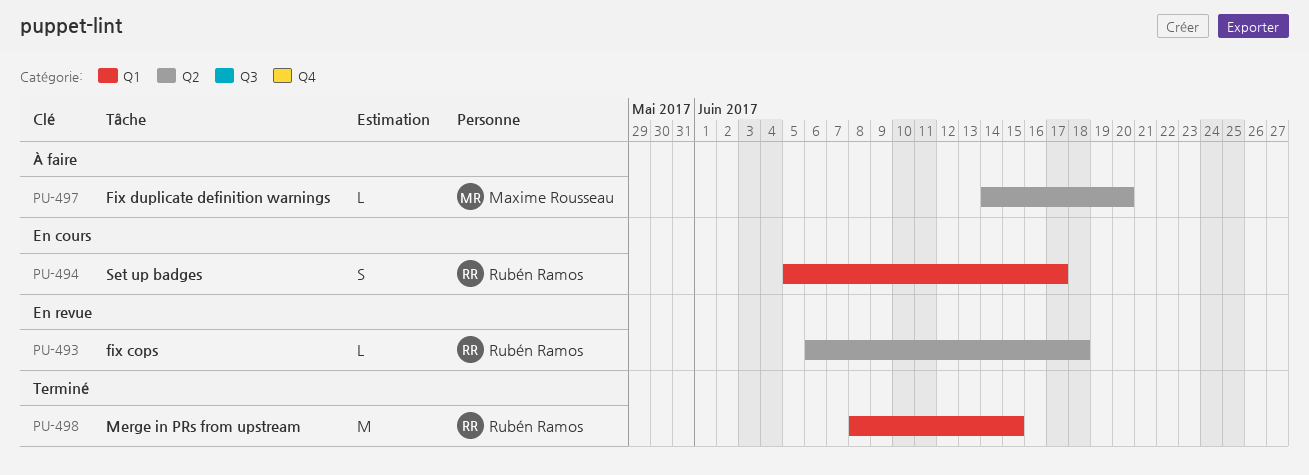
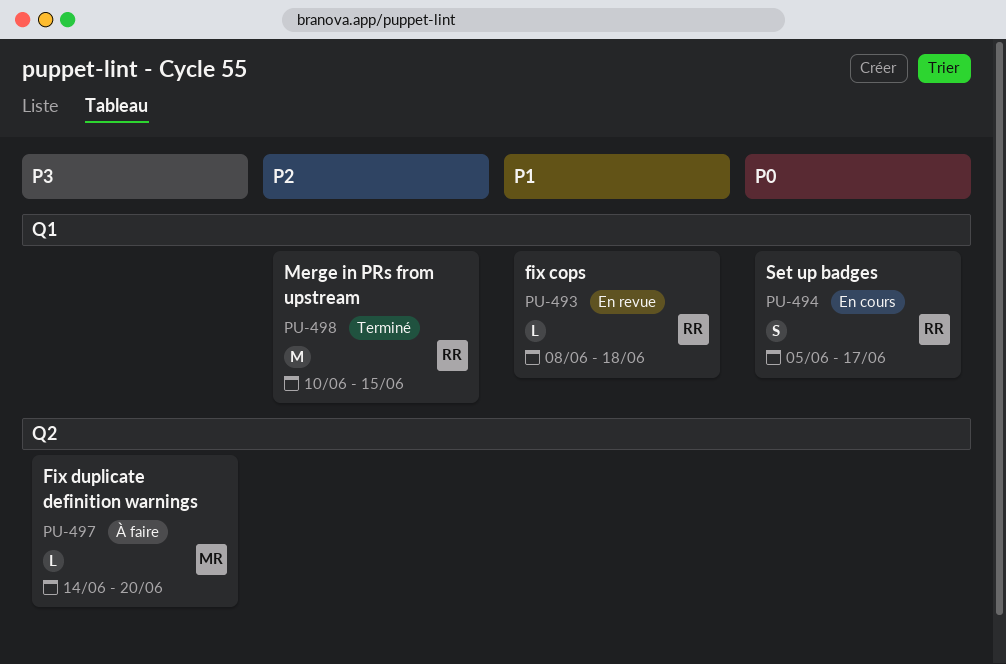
PU-493, label: Q2 -> Q1
PU-493, start: Jun 6 -> Jun 8
PU-498, start: Jun 8 -> Jun 10

